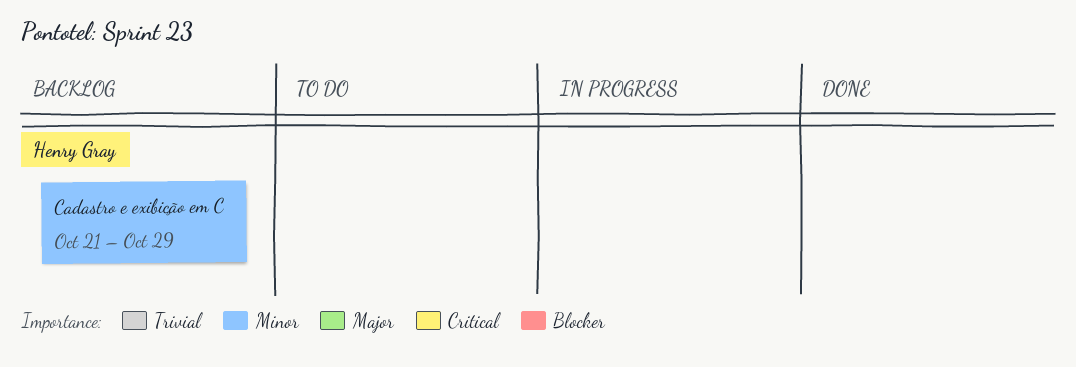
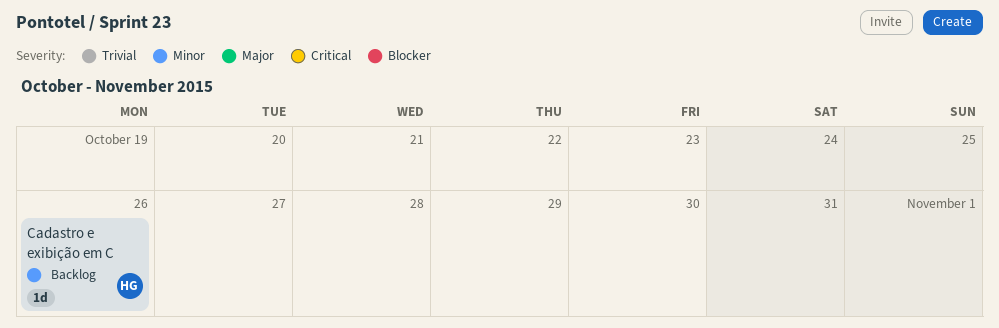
Cadastro e exibição em C, due: Oct 29 -> Oct 26

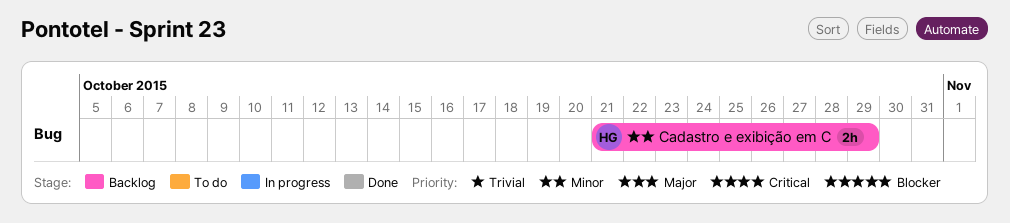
Cadastro e exibição em C, estimate: 1d -> 2h
Cadastro e exibição em C, due: Oct 26 -> Oct 29

